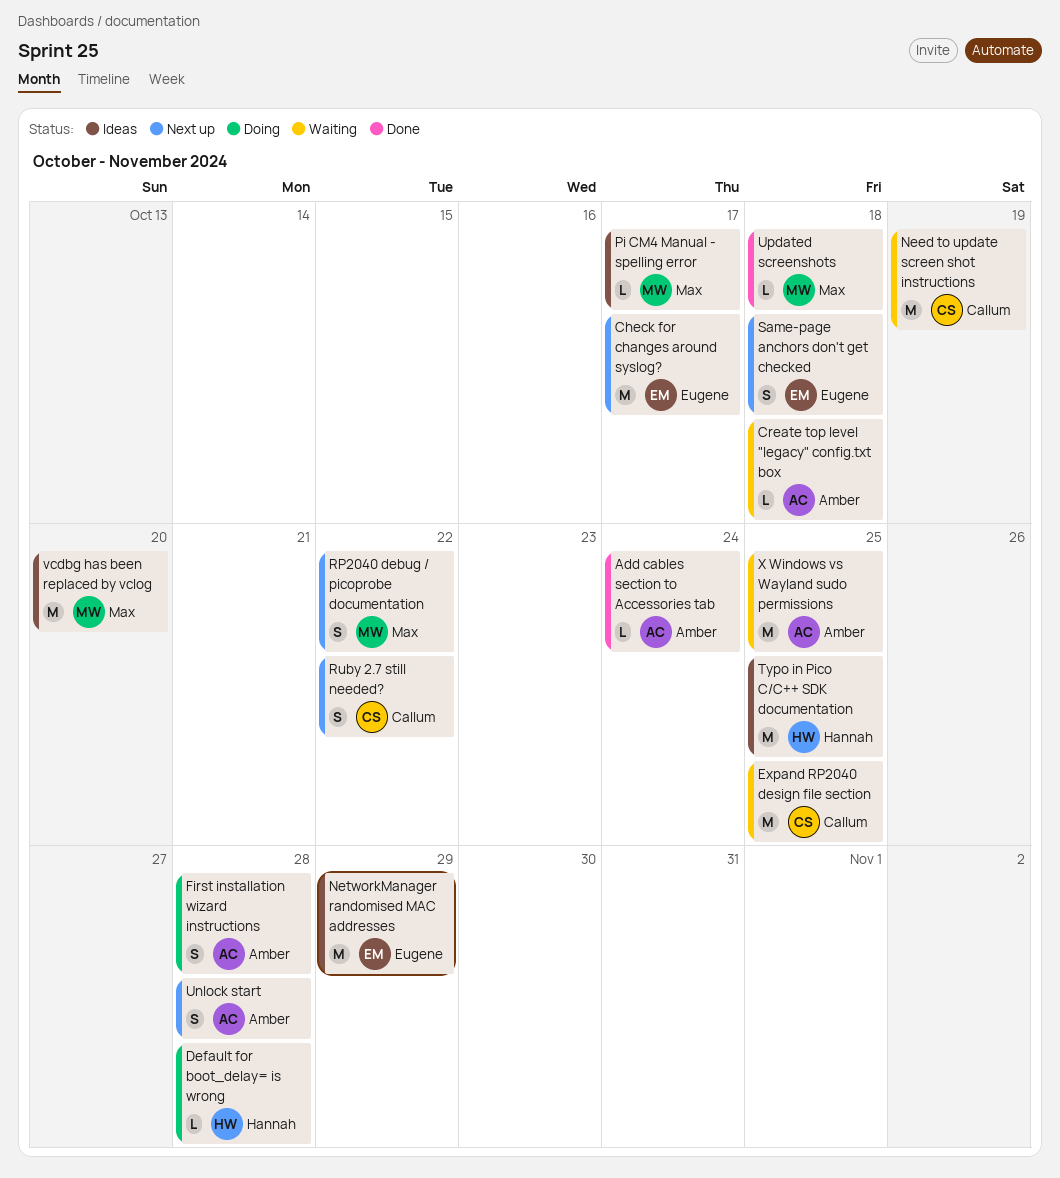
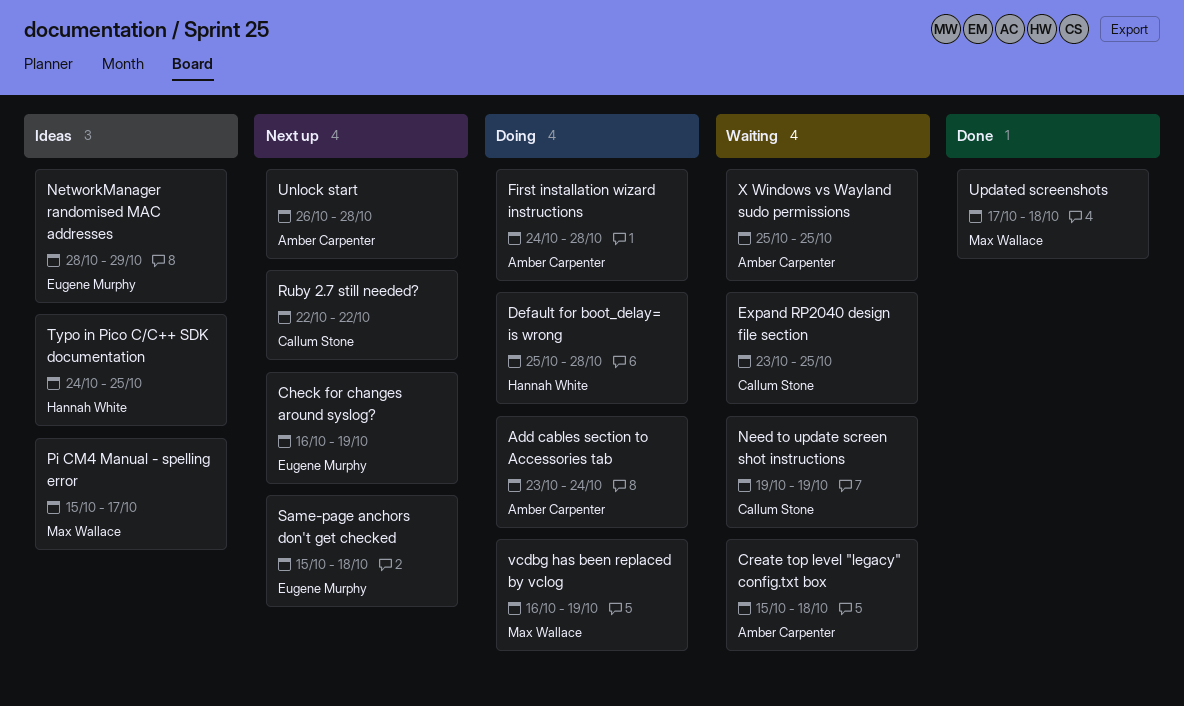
Add cables section to Accessories tab, status: Done -> Doing
Check for changes around syslog?, due: Oct 17 -> Oct 19
RP2040 debug / picoprobe documentation: present -> none
vcdbg has been replaced by vclog, status: Ideas -> Doing
vcdbg has been replaced by vclog, due: Oct 20 -> Oct 19

